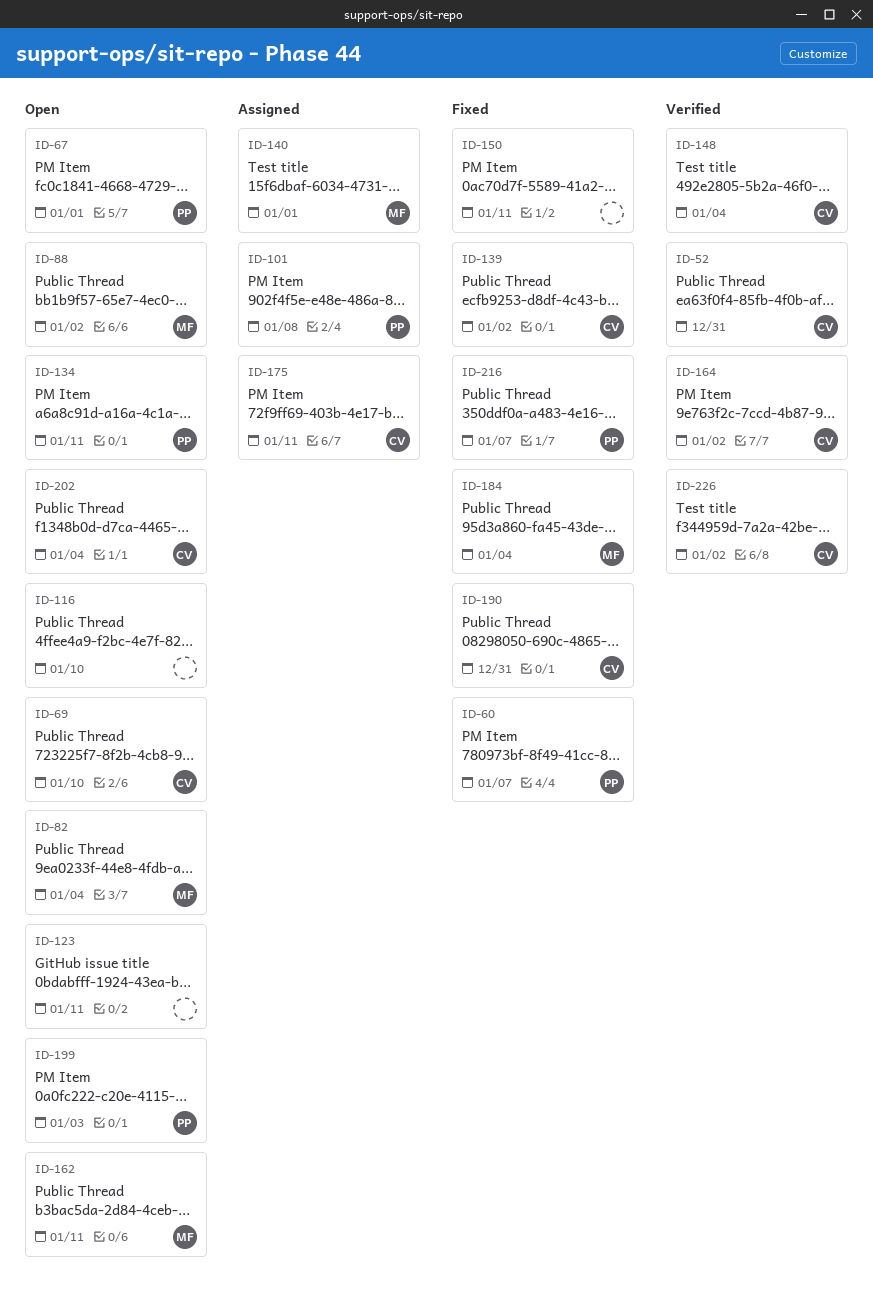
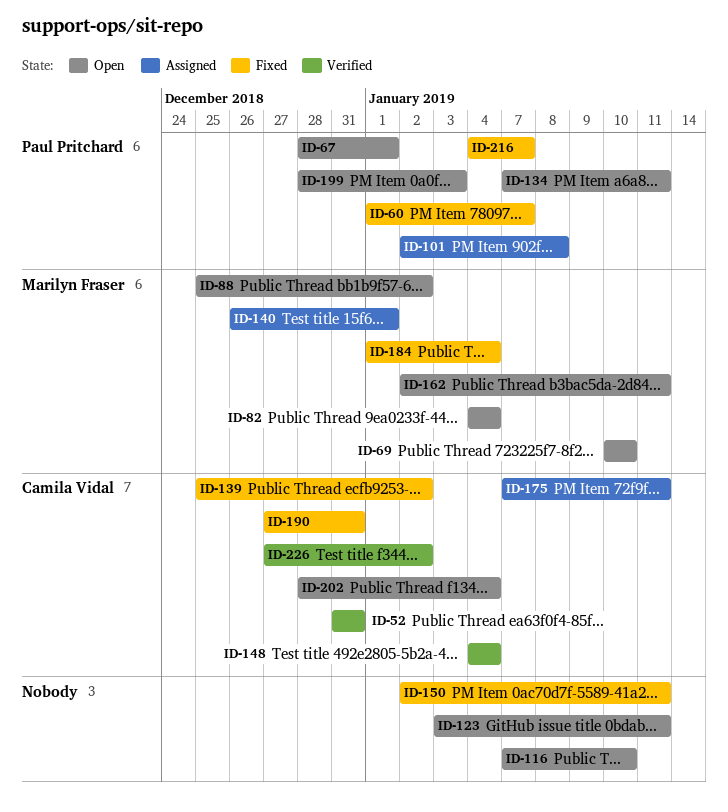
ID-69, owner: Camila Vidal -> Marilyn Fraser
ID-164: present -> none

